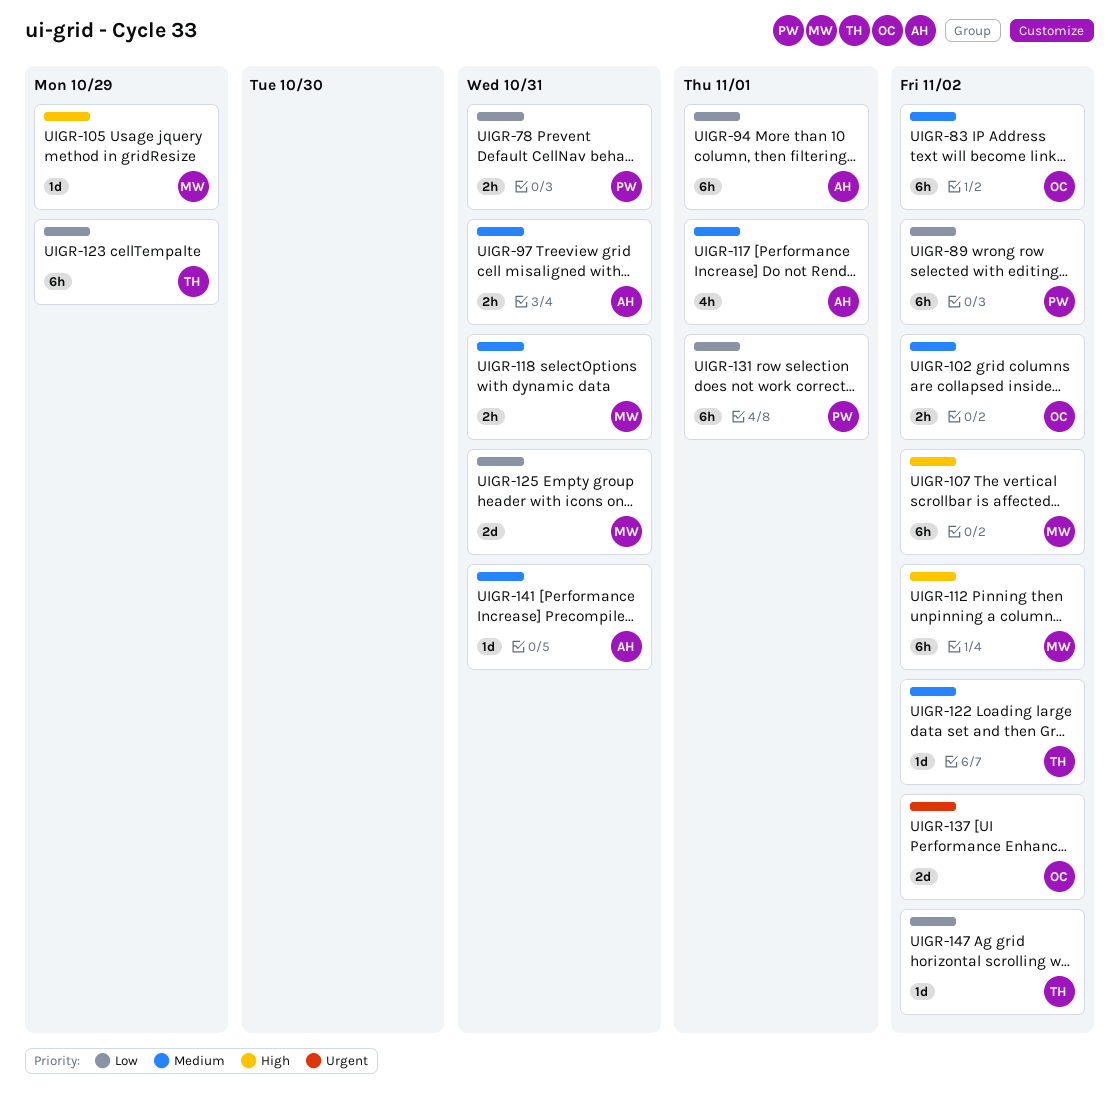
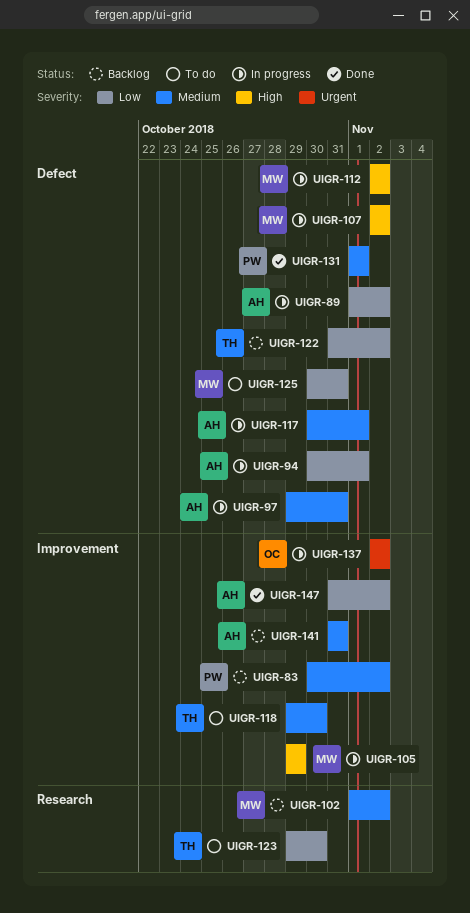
UIGR-78: present -> none
UIGR-83, owner: OC -> PW
UIGR-89, owner: PW -> AH
UIGR-102, owner: OC -> MW
UIGR-118, owner: MW -> TH
UIGR-118, due: Oct 31 -> Oct 30
UIGR-122, priority: Medium -> Low
UIGR-123, due: Oct 29 -> Oct 30
UIGR-131, priority: Low -> Medium
UIGR-147, owner: TH -> AH

